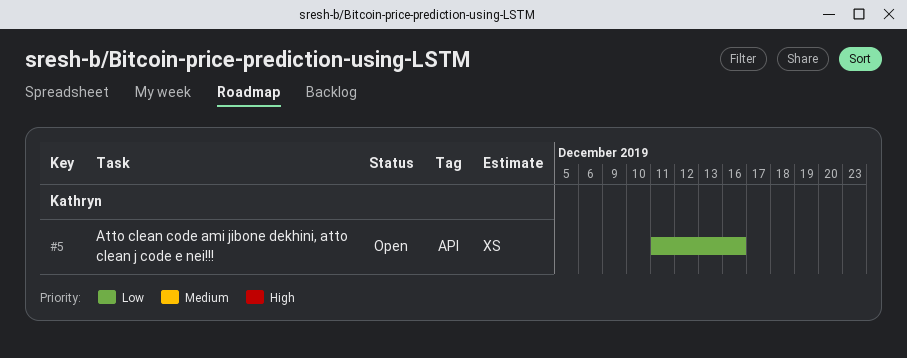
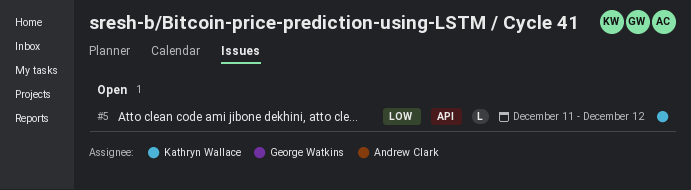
#5, estimate: XS -> L
#5, due: Dec 16 -> Dec 12

